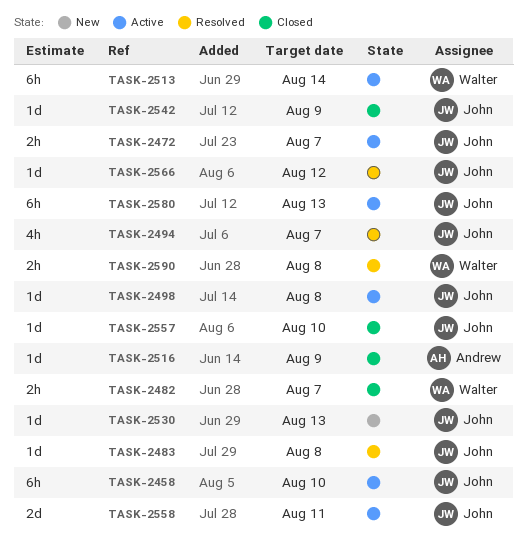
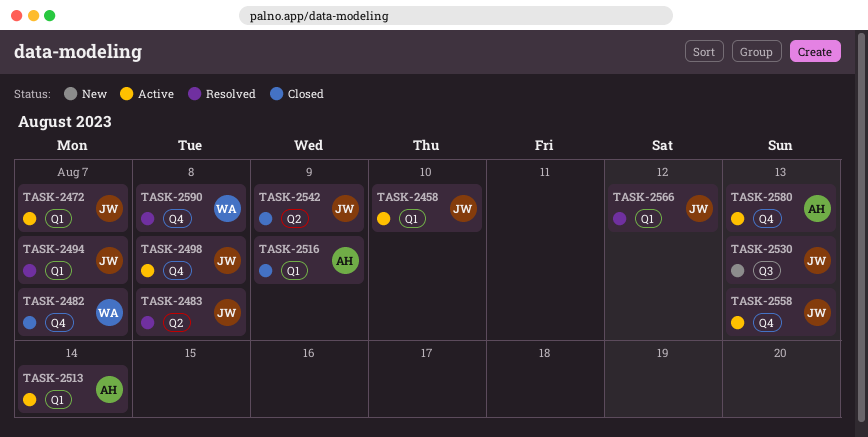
TASK-2513, owner: Walter -> Andrew
TASK-2557: present -> none
TASK-2558, due: Aug 11 -> Aug 13
TASK-2580, owner: John -> Andrew

